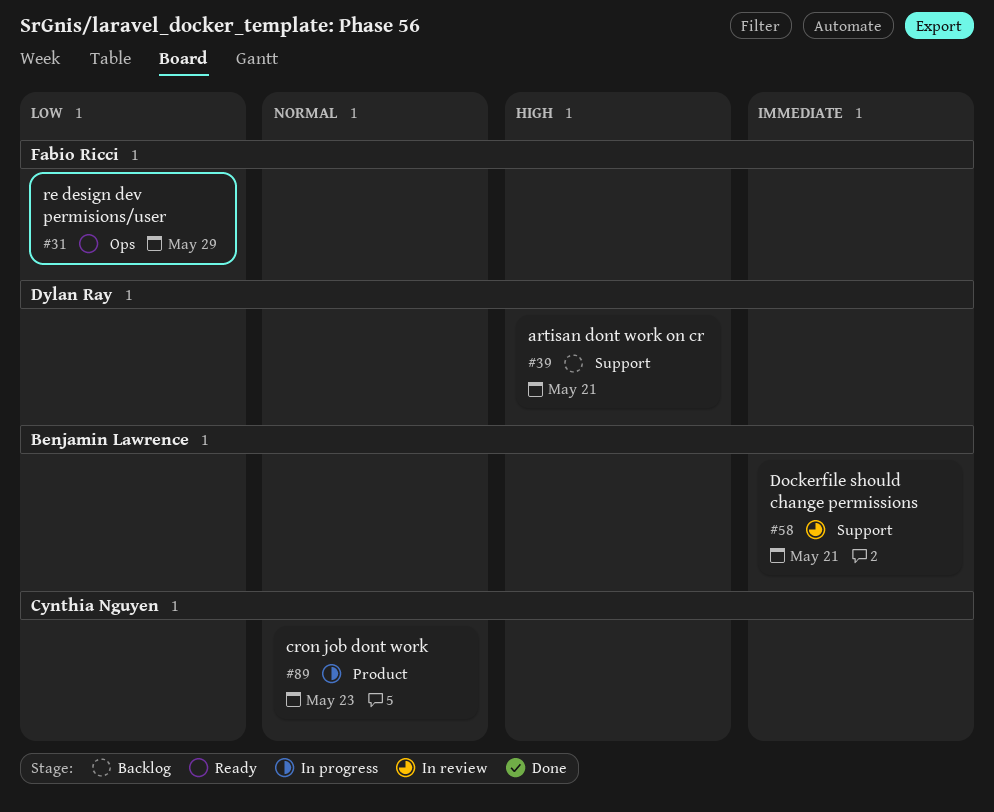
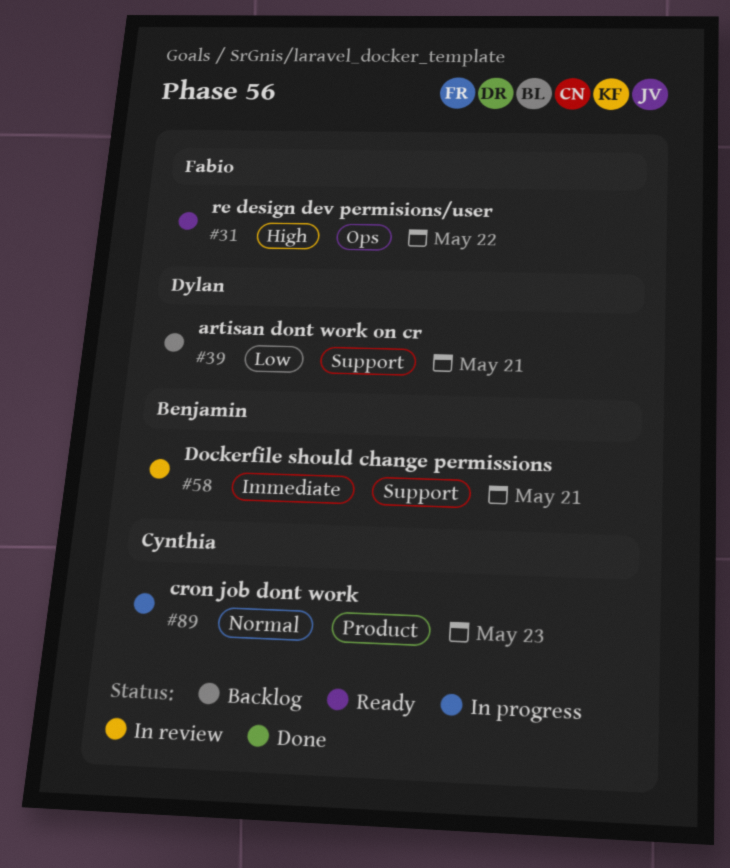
#31, priority: Low -> High
#31, due: May 29 -> May 22
#39, priority: High -> Low

